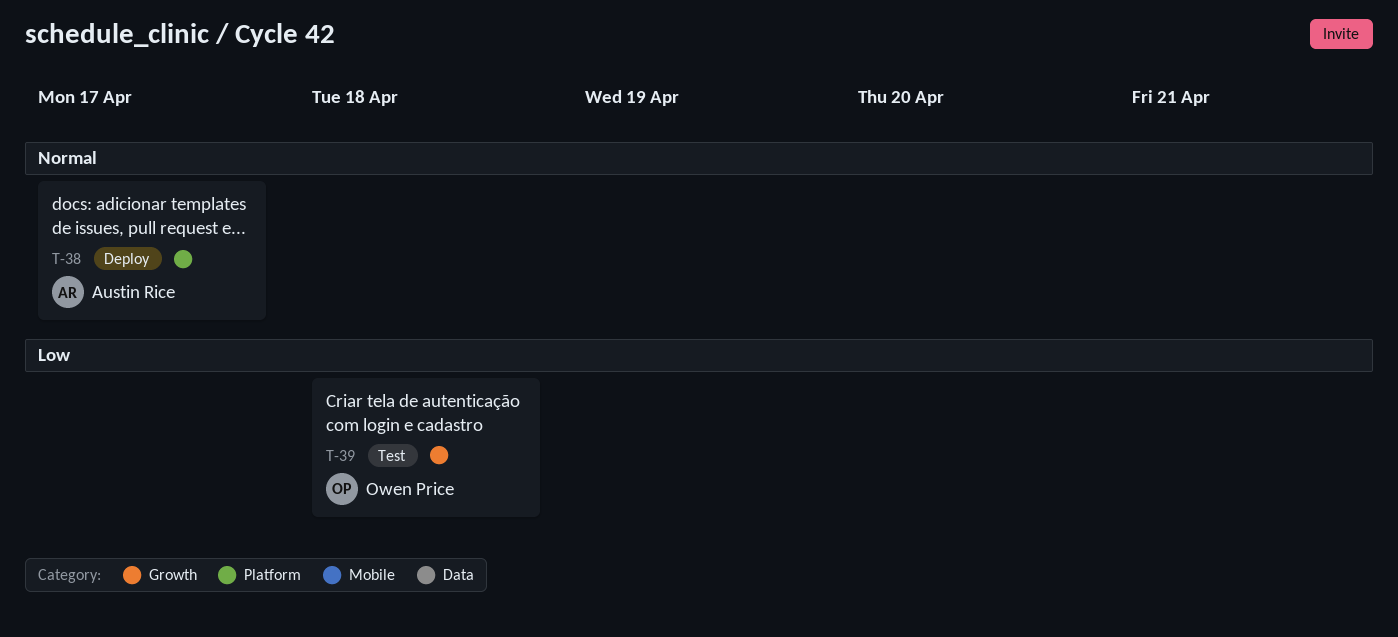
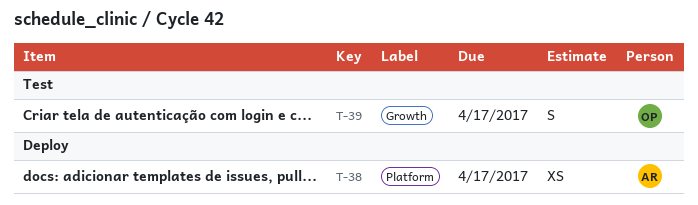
T-39, due: Apr 18 -> Apr 17

